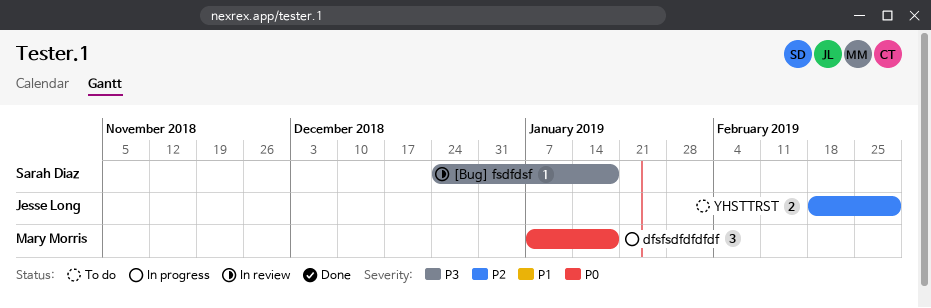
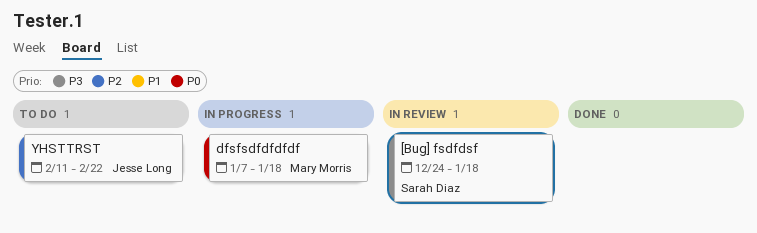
YHSTTRST, start: Feb 18 -> Feb 11
YHSTTRST, due: Mar 1 -> Feb 22

